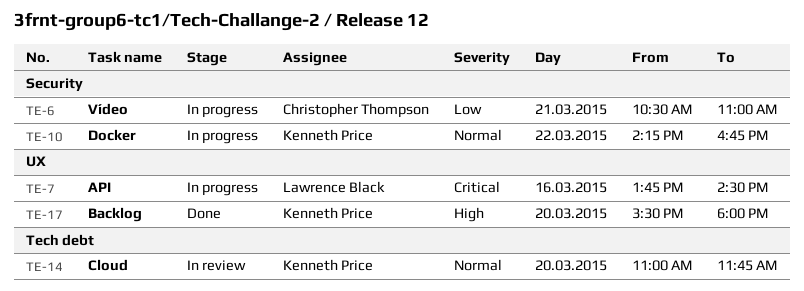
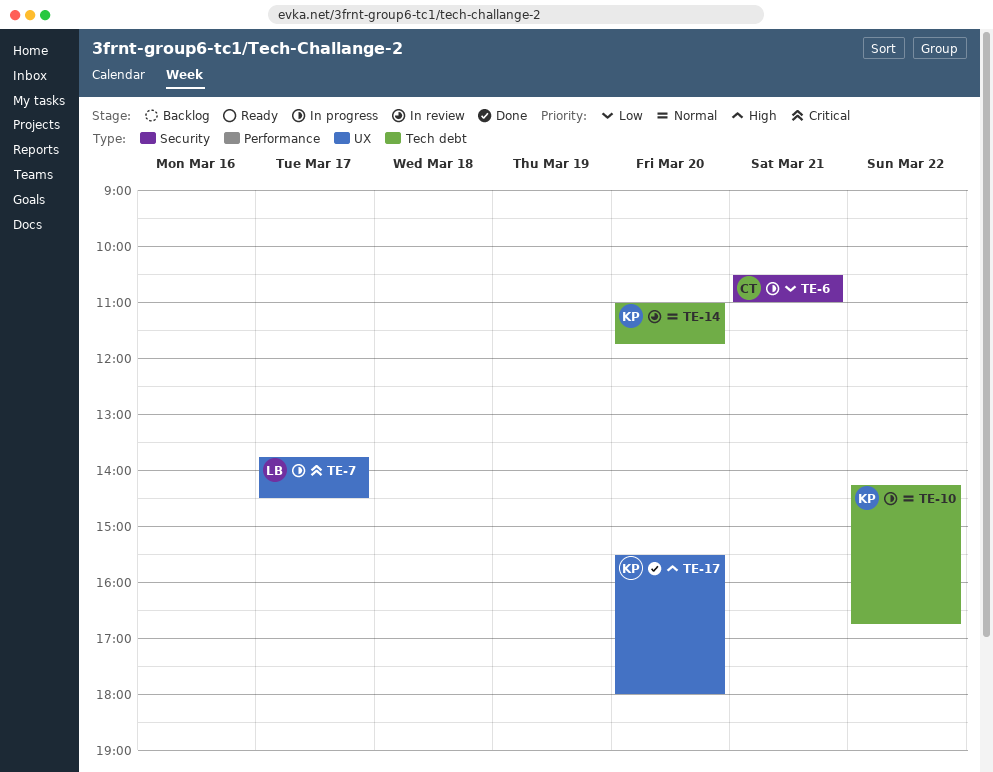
TE-7, day: Mar 16 -> Mar 17
TE-10, label: Security -> Tech debt

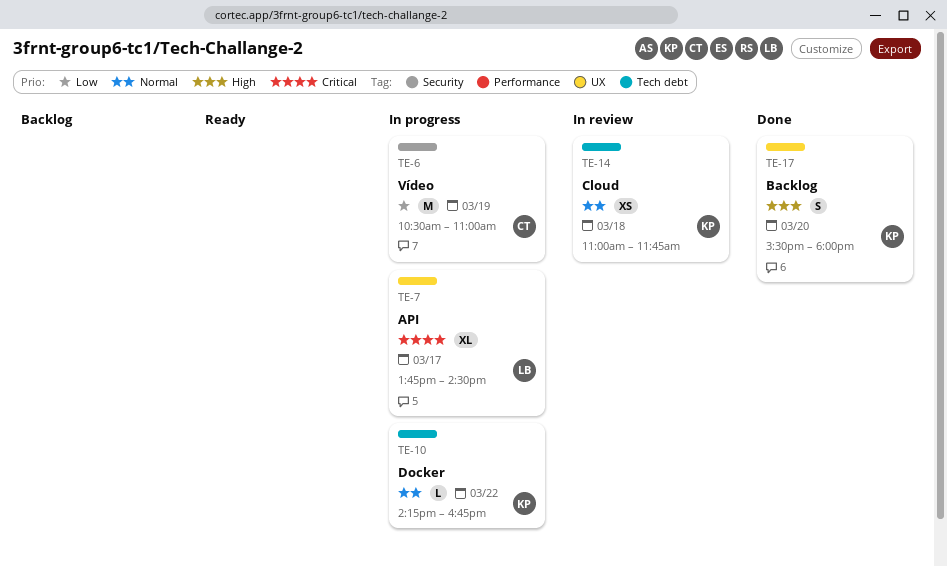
TE-6, day: Mar 21 -> Mar 19
TE-14, day: Mar 20 -> Mar 18

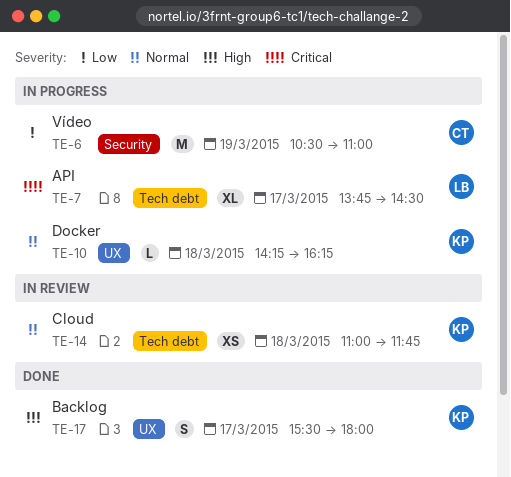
TE-7, label: UX -> Tech debt
TE-10, label: Tech debt -> UX
TE-10, day: Mar 22 -> Mar 18
TE-10, ends: 16:45 -> 16:15
TE-17, day: Mar 20 -> Mar 17

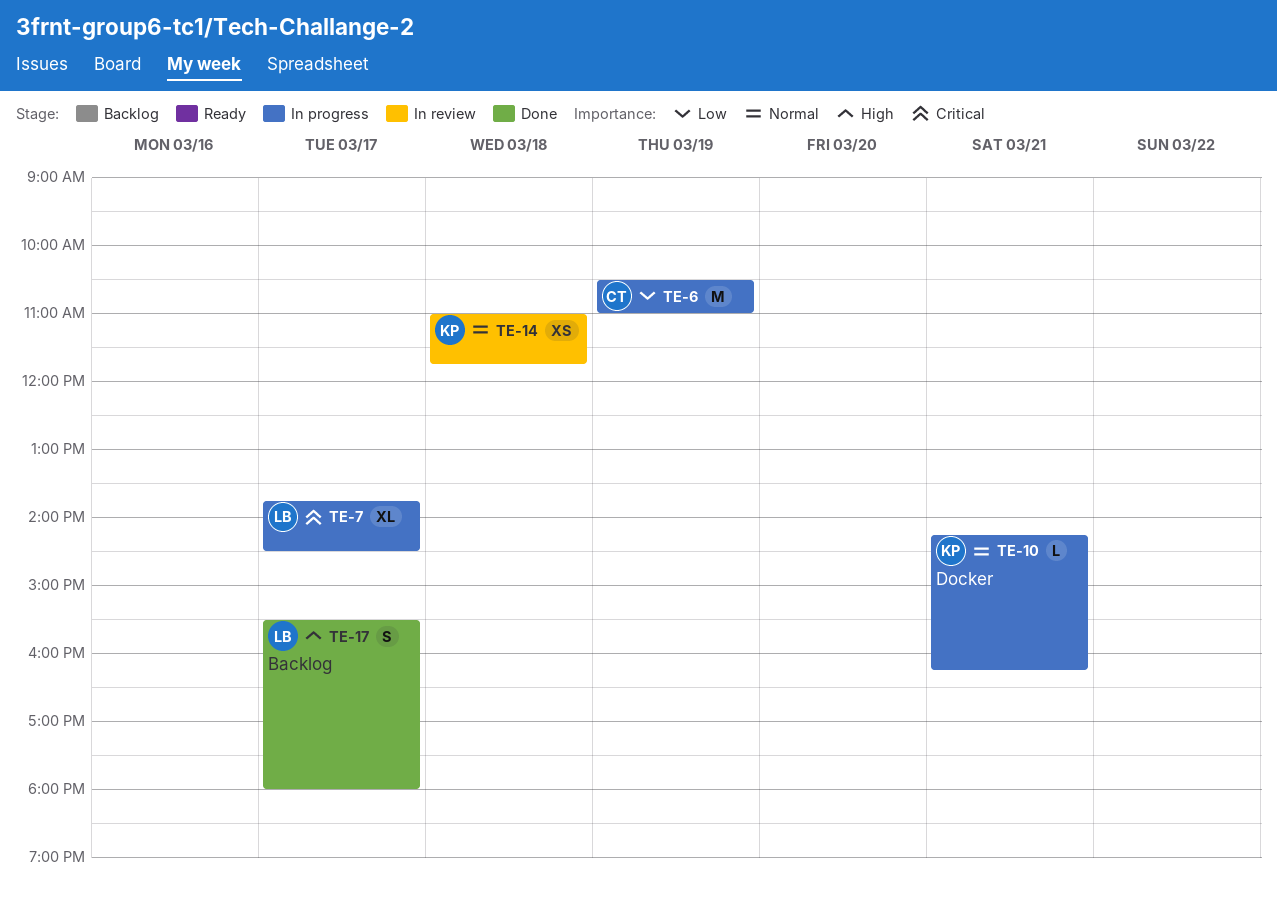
TE-10, day: Mar 18 -> Mar 21
TE-17, owner: KP -> LB

